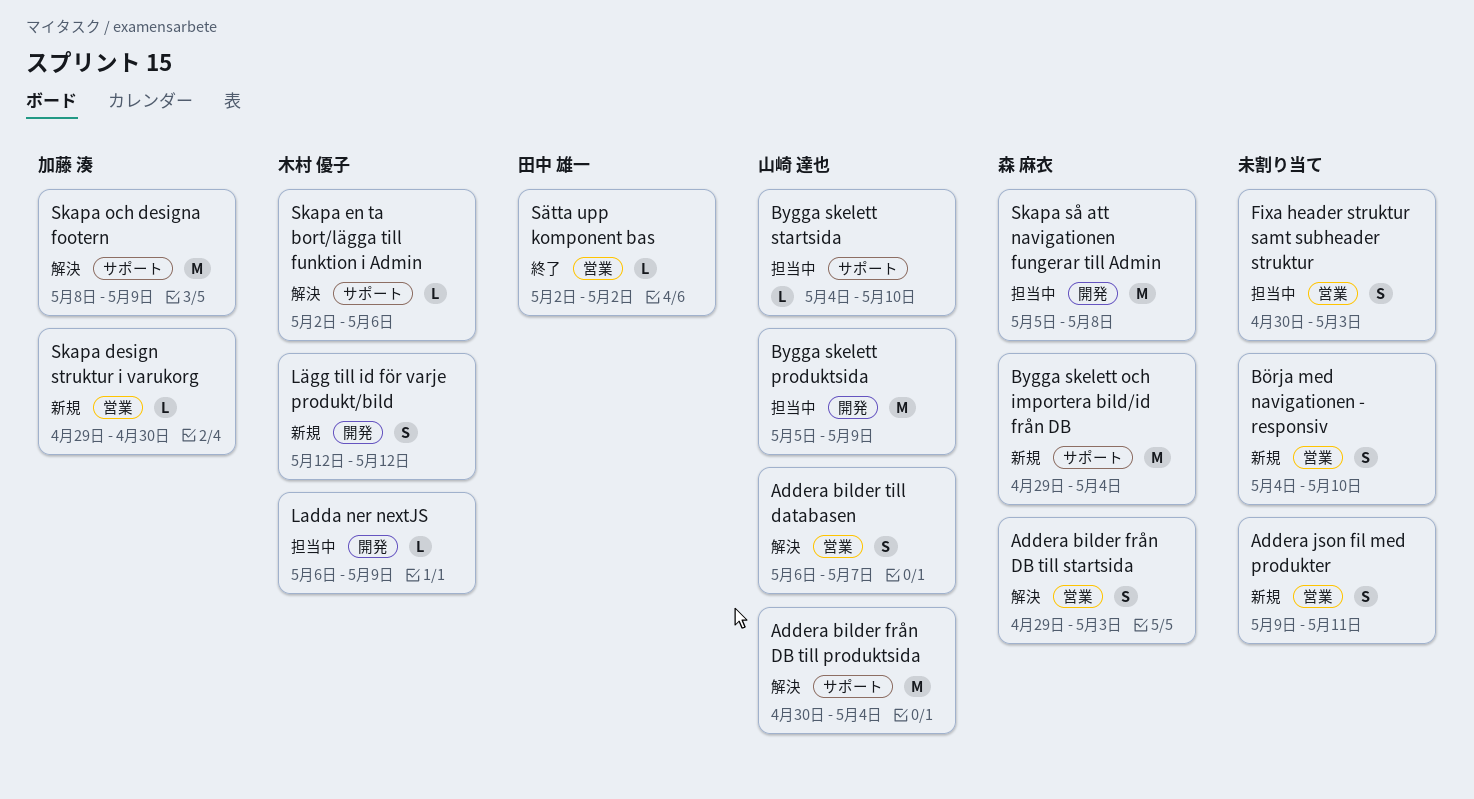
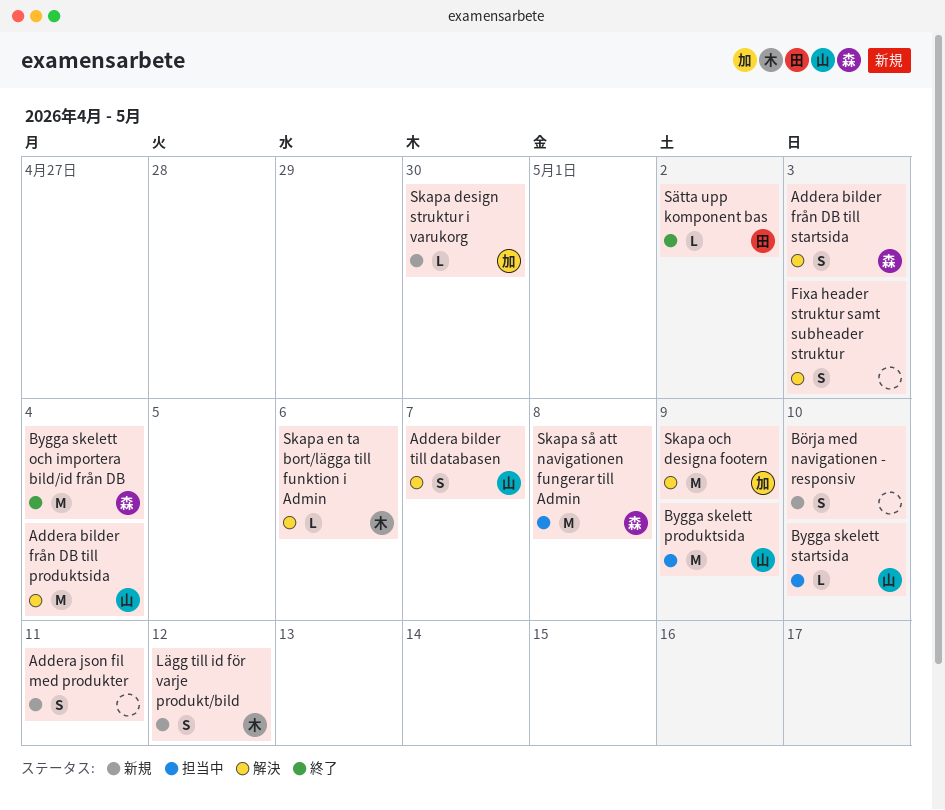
Bygga skelett och importera bild/id från DB, status: 新規 -> 終了
Fixa header struktur samt subheader struktur, status: 担当中 -> 解決
Ladda ner nextJS: present -> none

